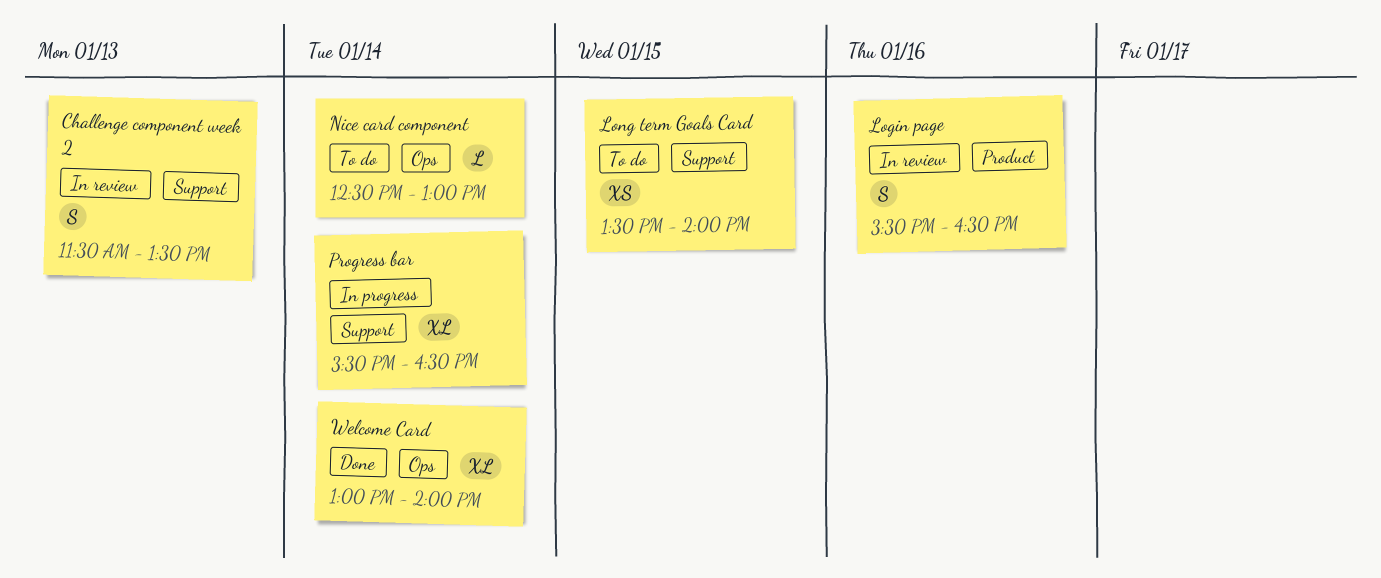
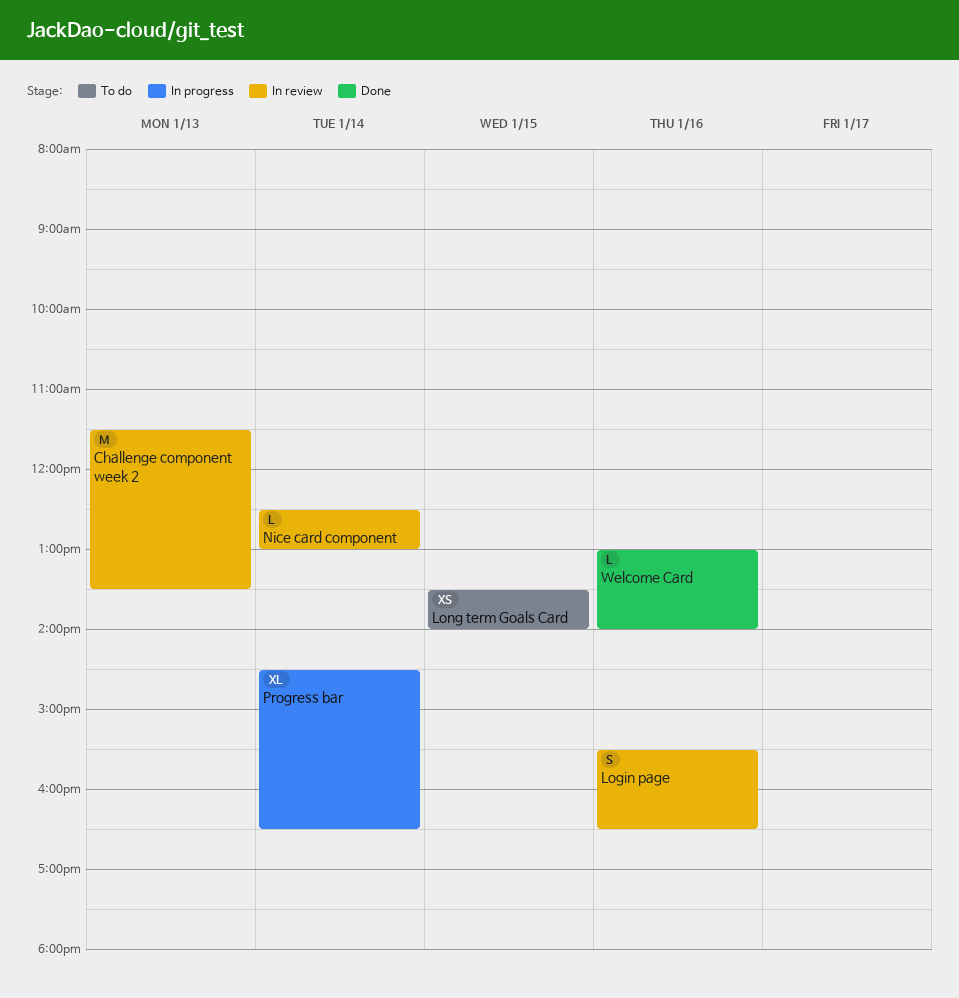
Challenge component week 2, estimate: S -> M
Nice card component, status: To do -> In review
Progress bar, begins: 15:30 -> 14:30
Welcome Card, estimate: XL -> L
Welcome Card, day: Jan 14 -> Jan 16

